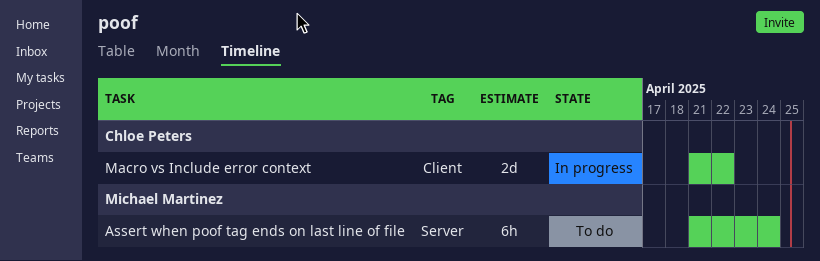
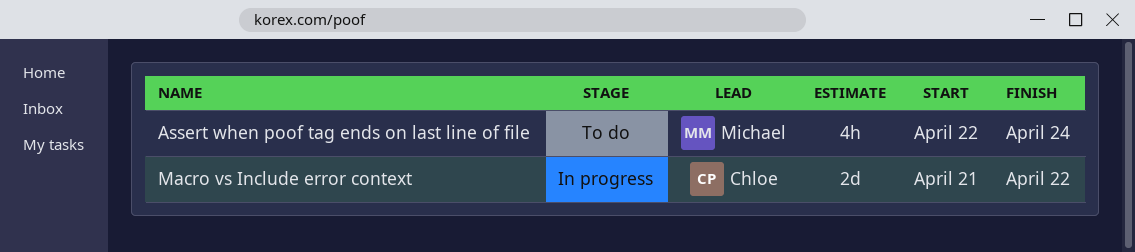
Assert when poof tag ends on last line of file, estimate: 6h -> 4h
Assert when poof tag ends on last line of file, start: Apr 21 -> Apr 22

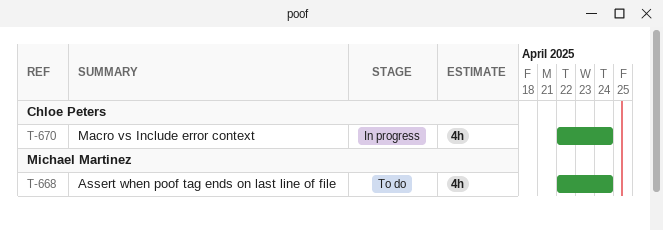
Macro vs Include error context, estimate: 2d -> 4h
Macro vs Include error context, start: Apr 21 -> Apr 22
Macro vs Include error context, due: Apr 22 -> Apr 24

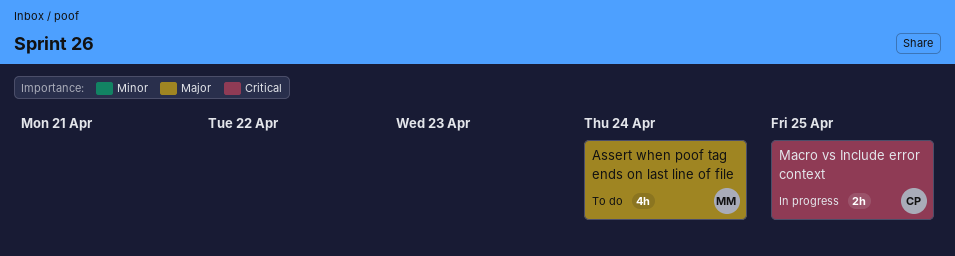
Macro vs Include error context, estimate: 4h -> 2h
Macro vs Include error context, due: Apr 24 -> Apr 25

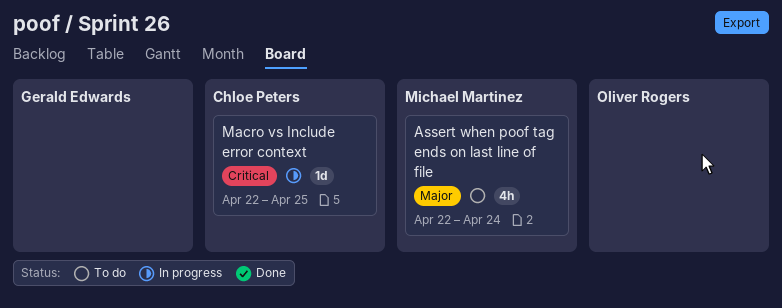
Macro vs Include error context, estimate: 2h -> 1d

